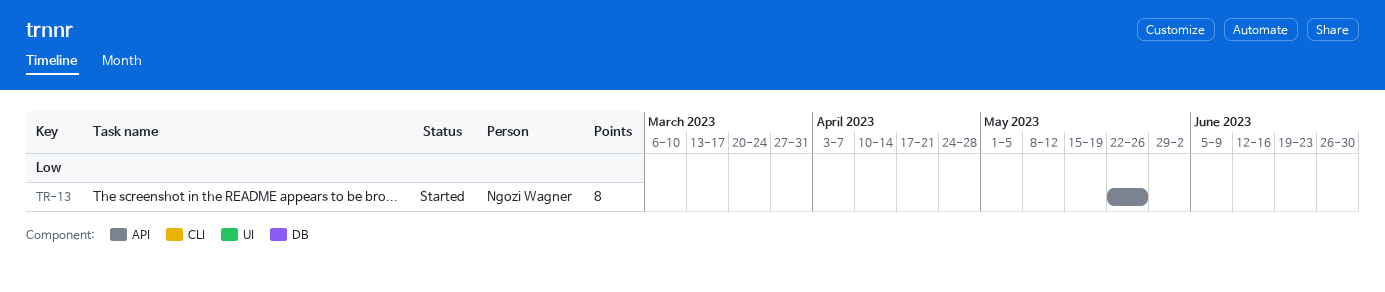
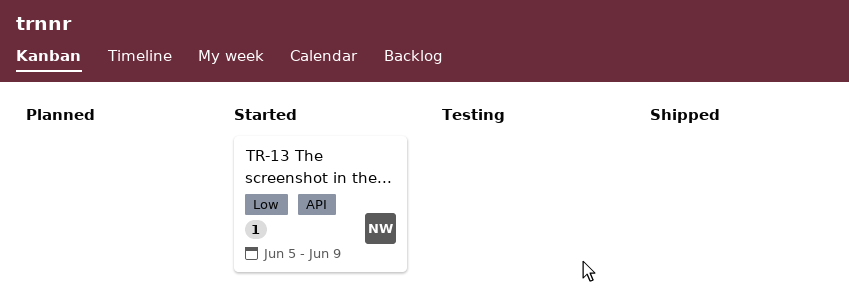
TR-13, estimate: 8 -> 1
TR-13, start: May 22 -> Jun 5
TR-13, due: May 26 -> Jun 9

